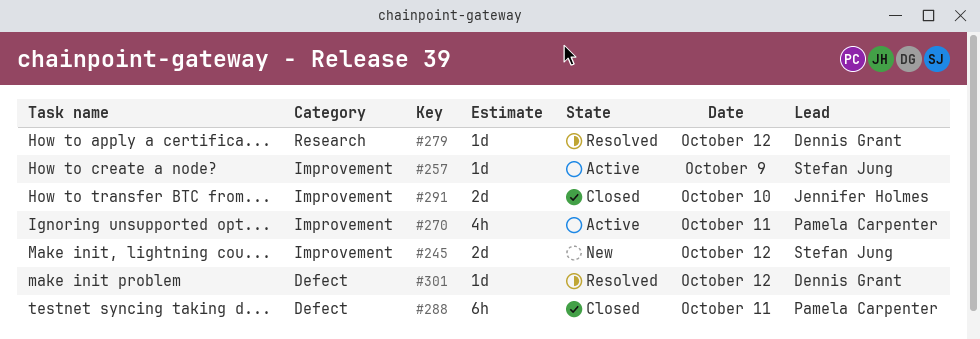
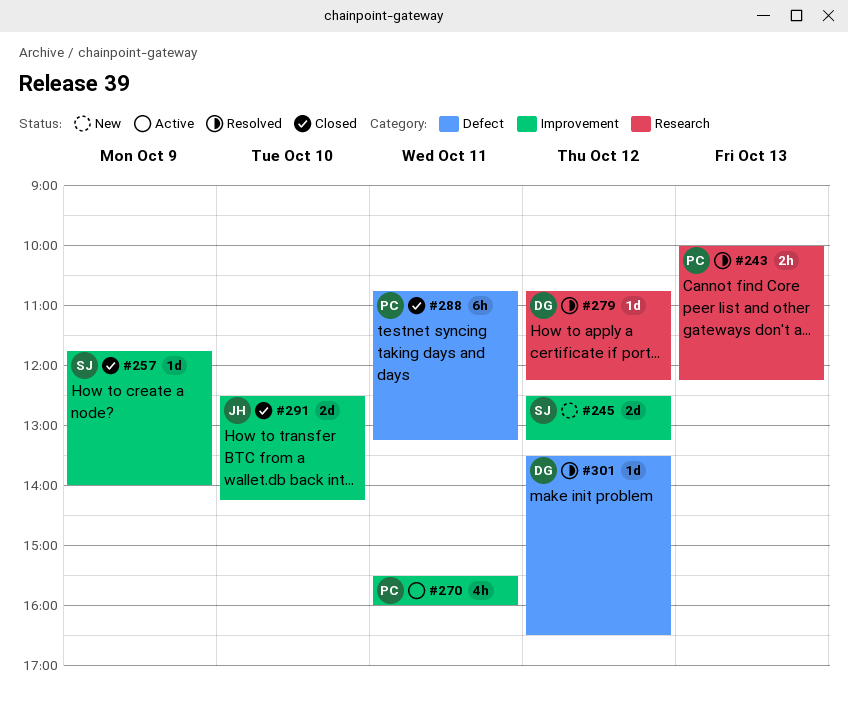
#243: none -> present
#257, status: Active -> Closed

